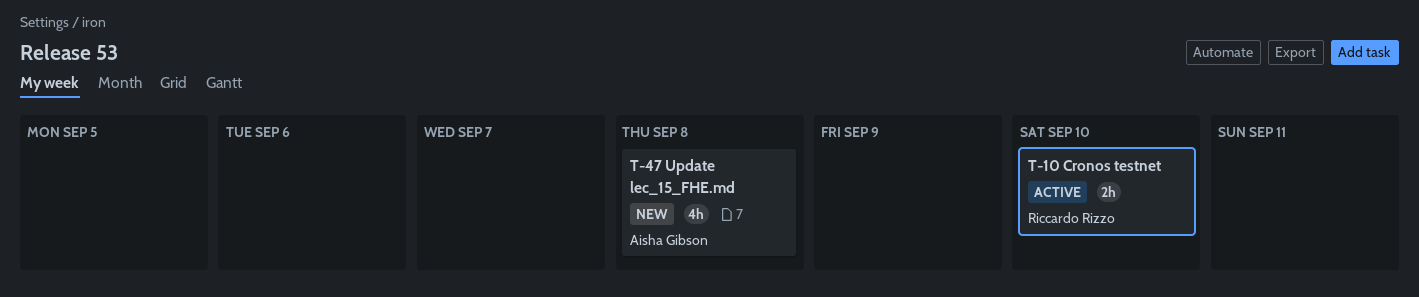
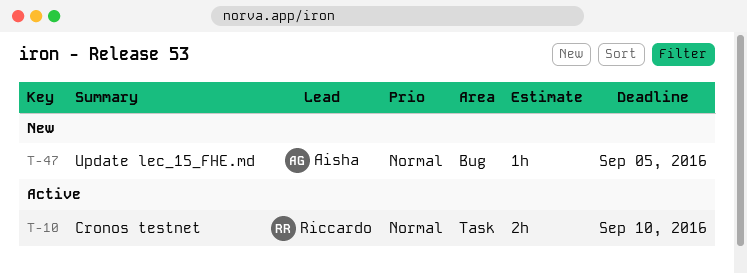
T-47, estimate: 4h -> 1h
T-47, due: Sep 8 -> Sep 5

